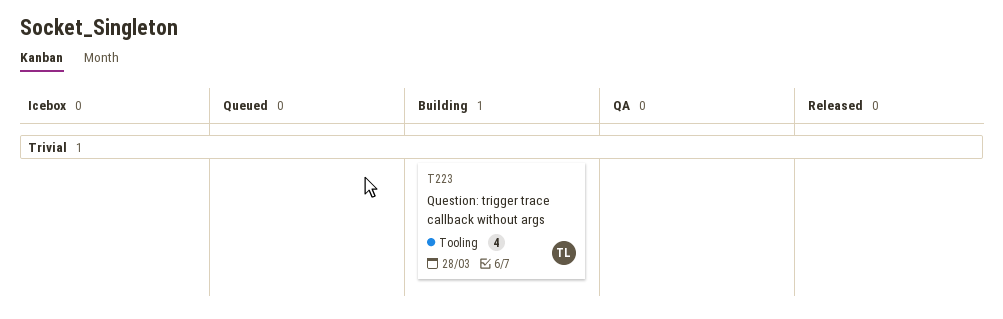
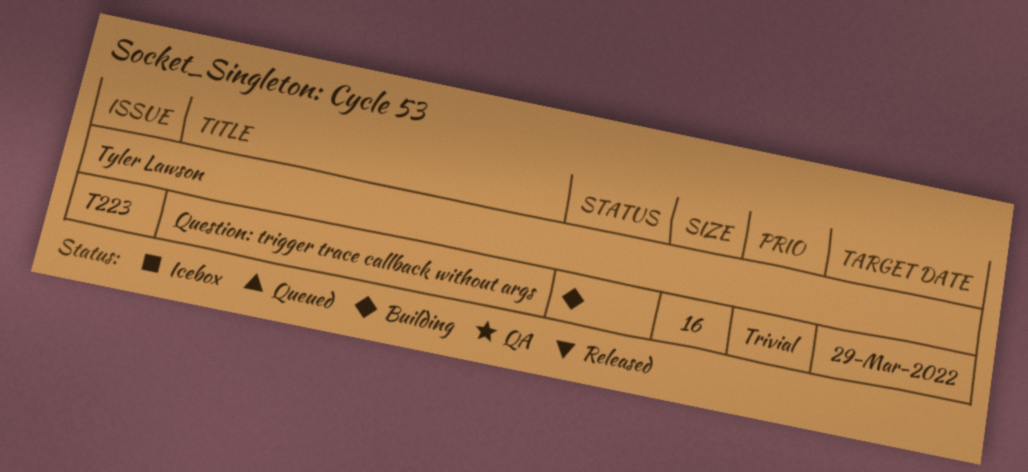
T223, estimate: 4 -> 16
T223, due: Mar 28 -> Mar 29

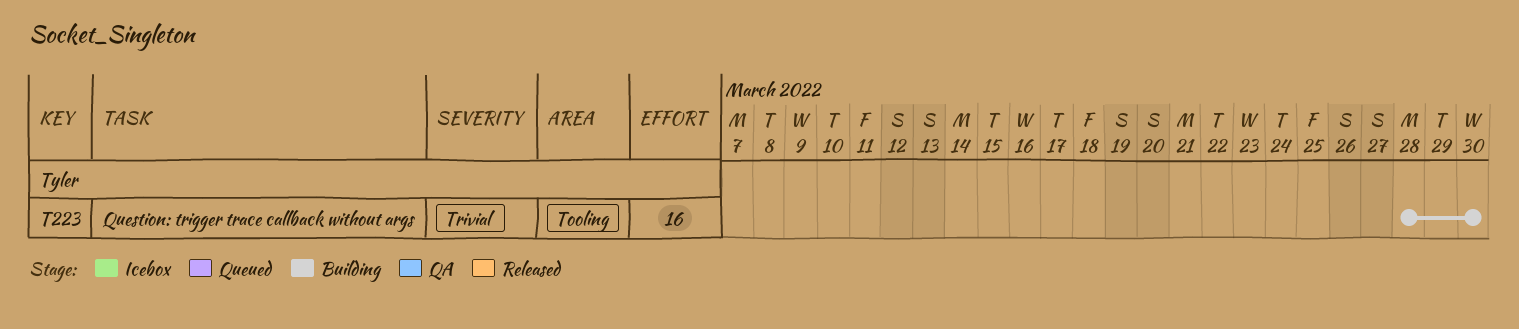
T223, due: Mar 29 -> Mar 30

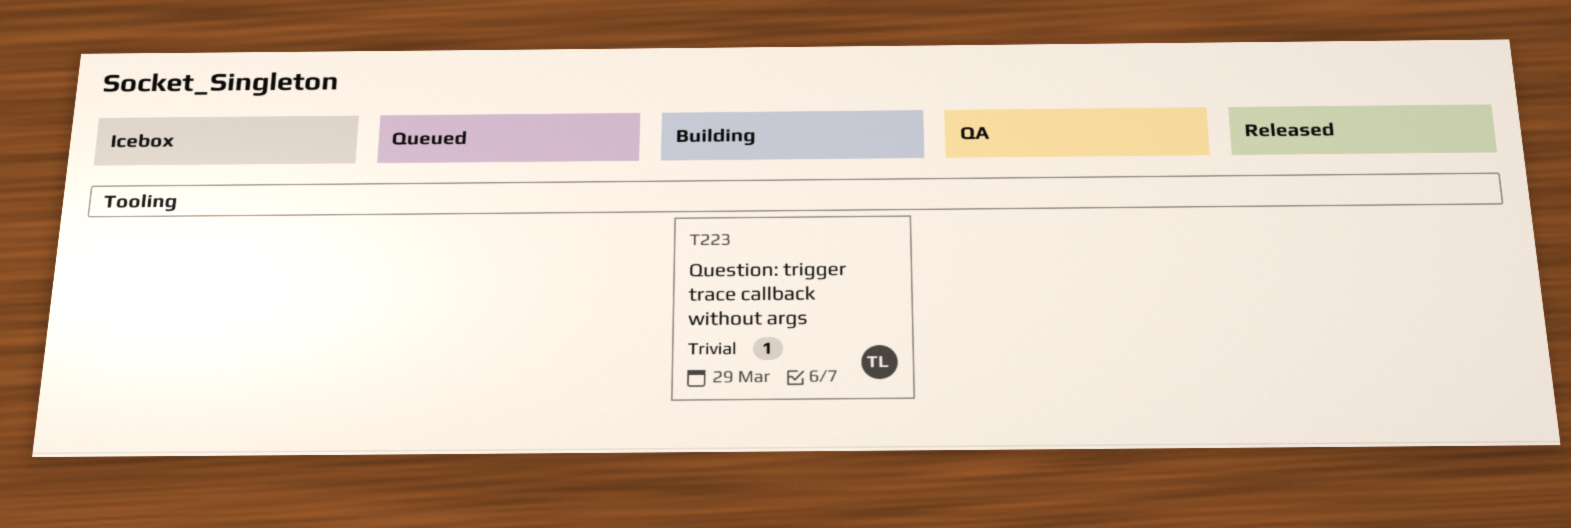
T223, estimate: 16 -> 1
T223, due: Mar 30 -> Mar 29

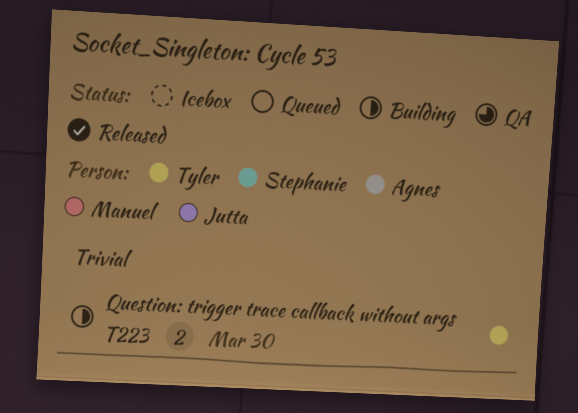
T223, estimate: 1 -> 2
T223, due: Mar 29 -> Mar 30

